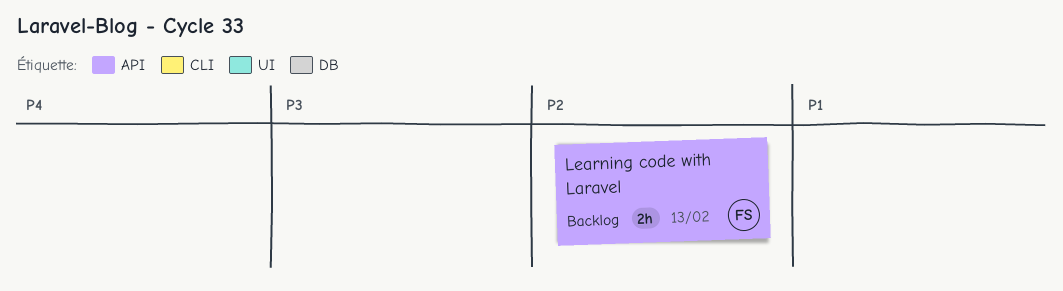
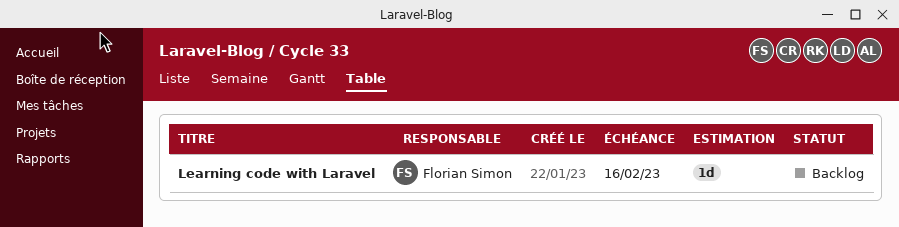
Learning code with Laravel, estimate: 2h -> 1d
Learning code with Laravel, due: Feb 13 -> Feb 16

